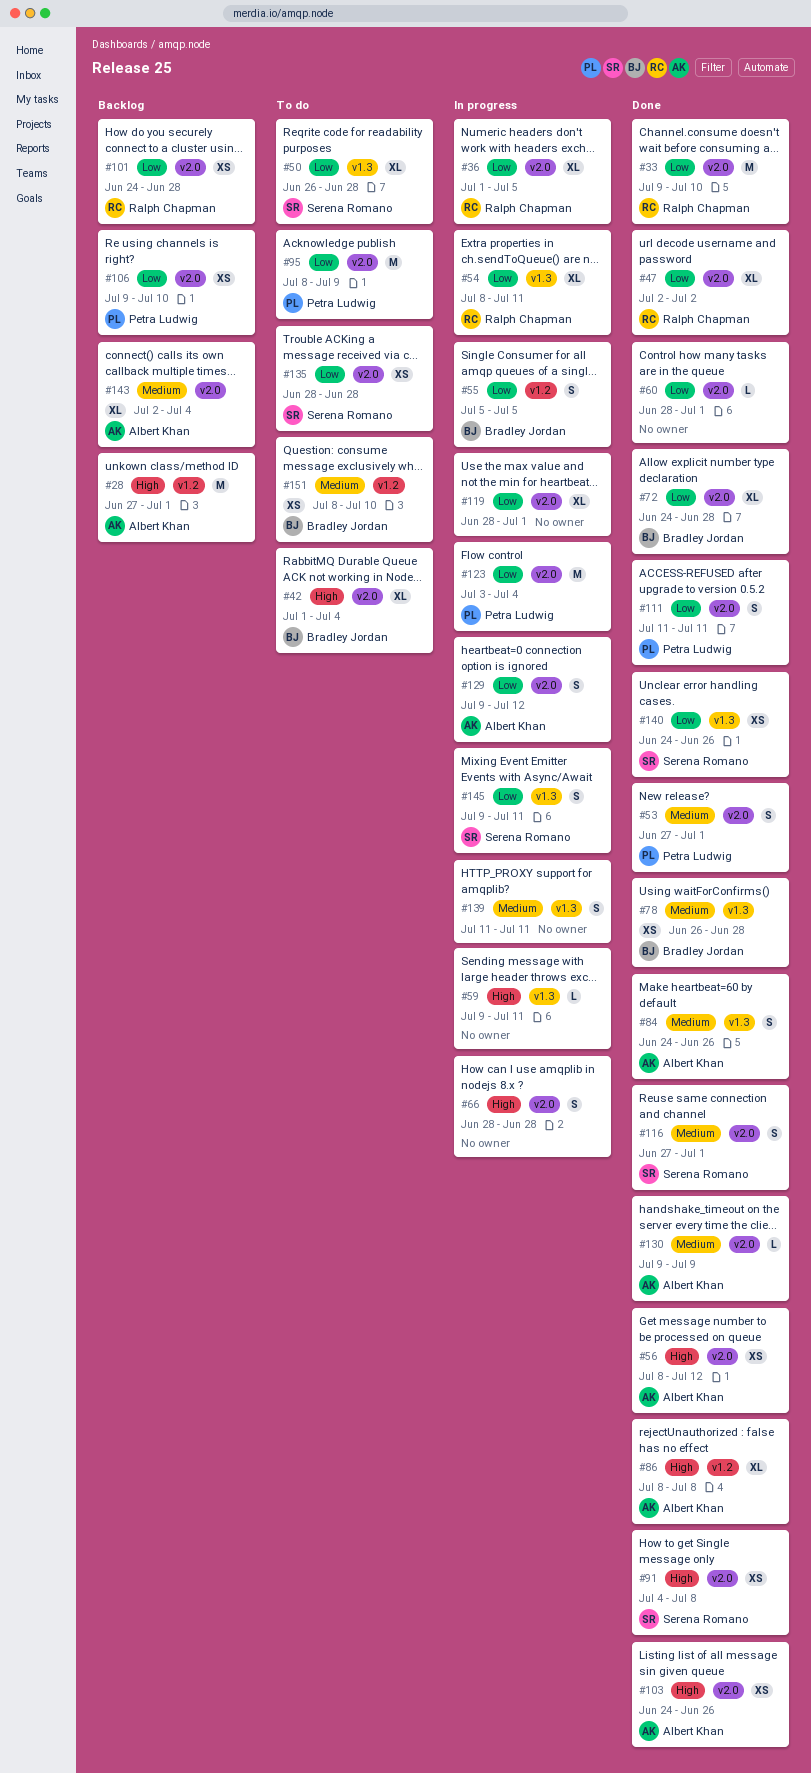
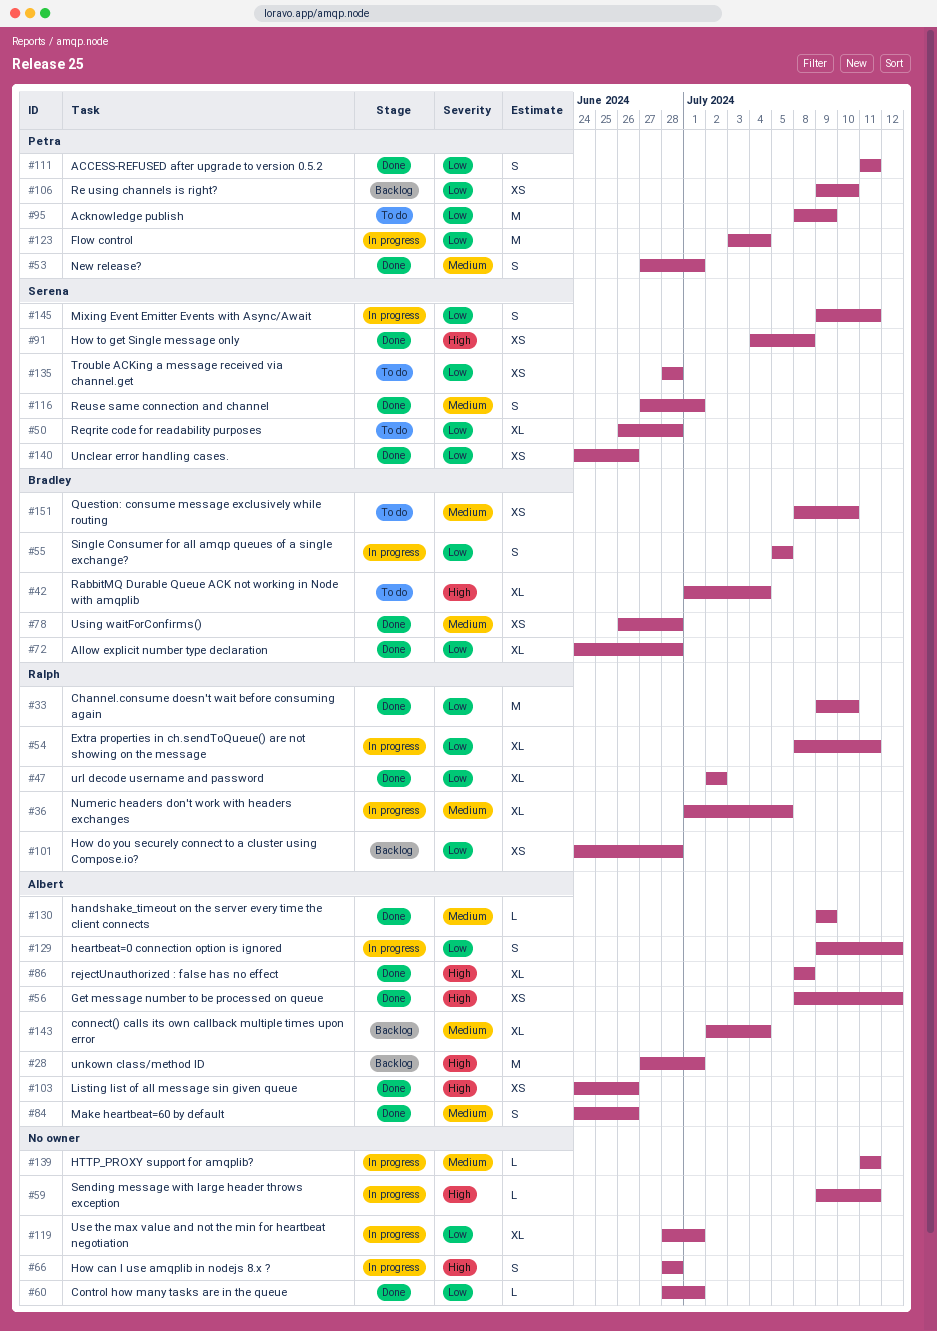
#36, priority: Low -> Medium
#139, estimate: S -> L

